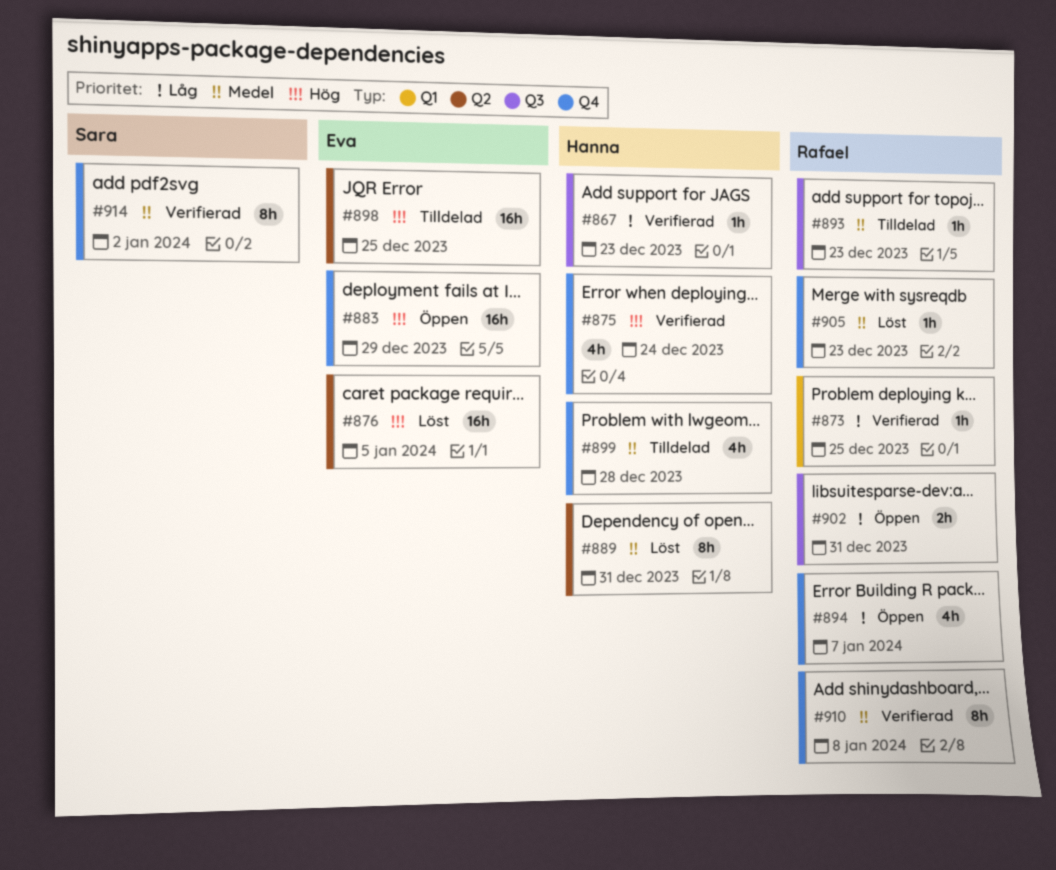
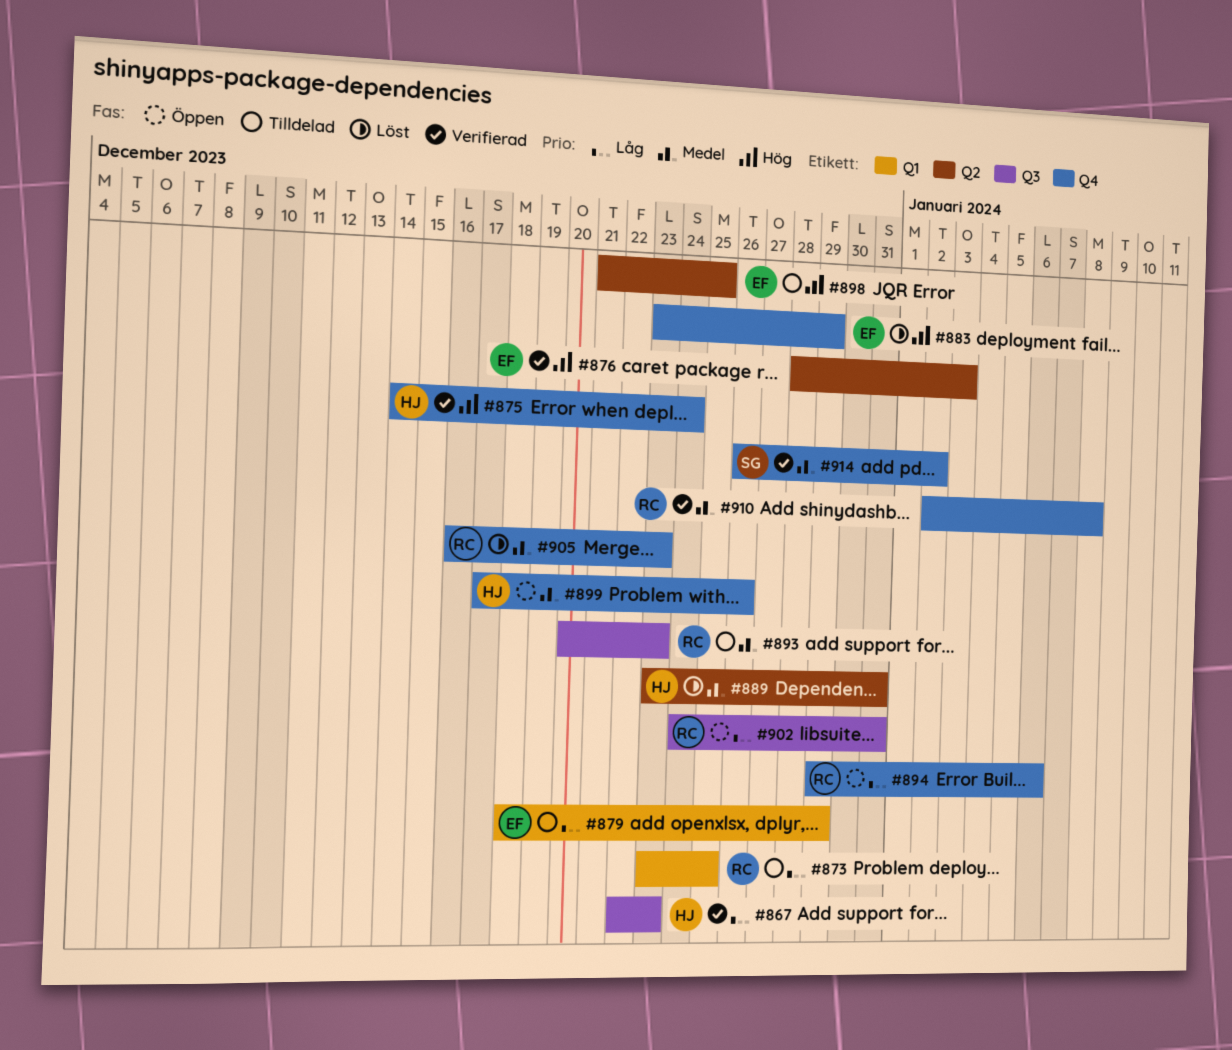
#873, status: Verifierad -> Tilldelad
#876, status: Löst -> Verifierad
#876, due: Jan 5 -> Jan 3
#879: none -> present
#883, status: Öppen -> Löst
#894, due: Jan 7 -> Jan 6
#899, status: Tilldelad -> Öppen
#899, due: Dec 28 -> Dec 26

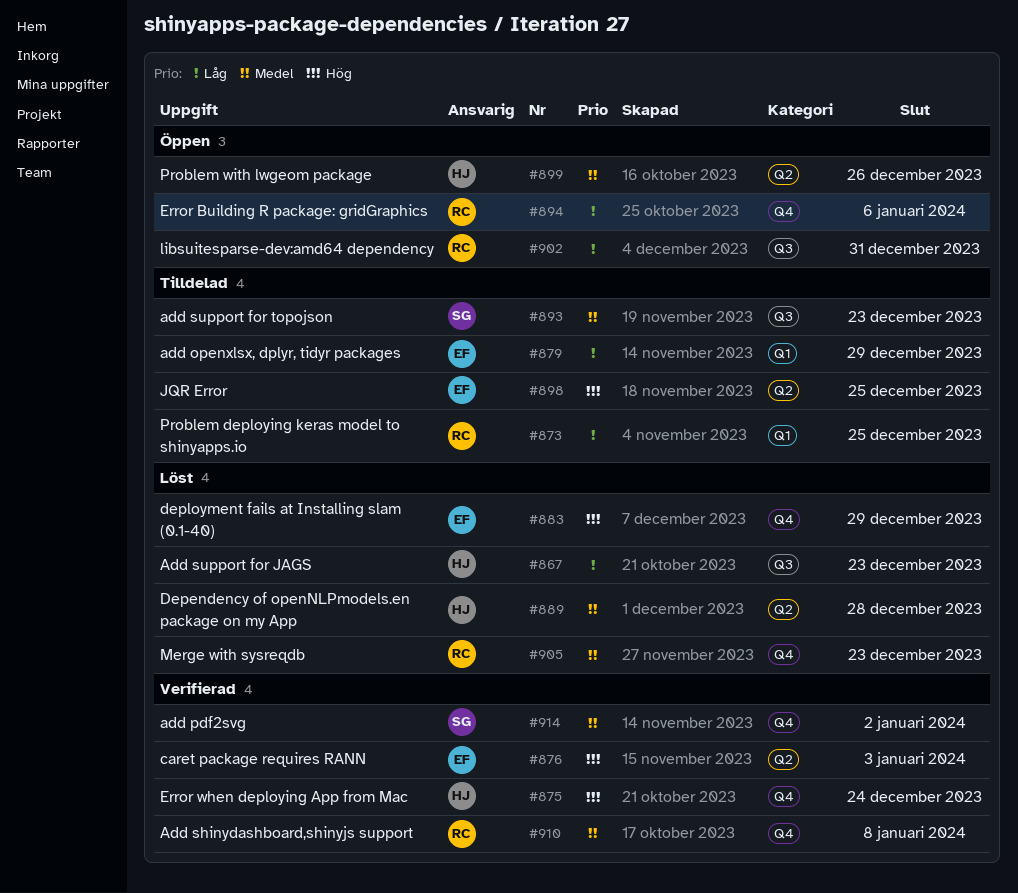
#867, status: Verifierad -> Löst
#889, due: Dec 31 -> Dec 28
#893, owner: RC -> SG
#899, label: Q4 -> Q2

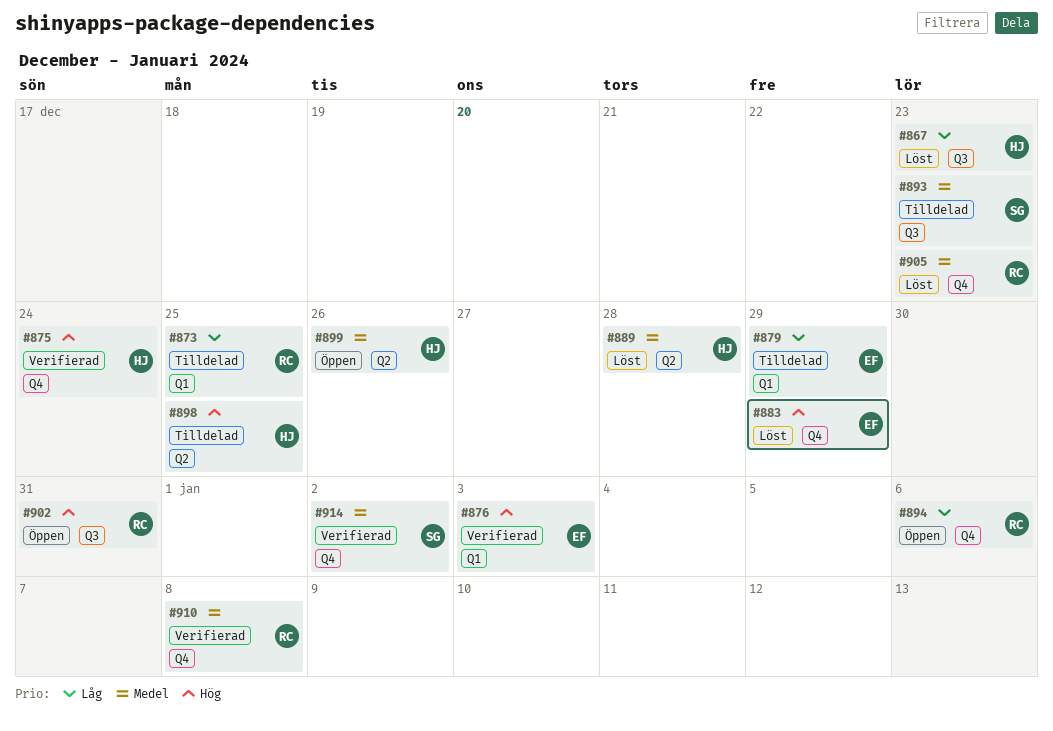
#876, label: Q2 -> Q1
#898, owner: EF -> HJ
#902, priority: Låg -> Hög

